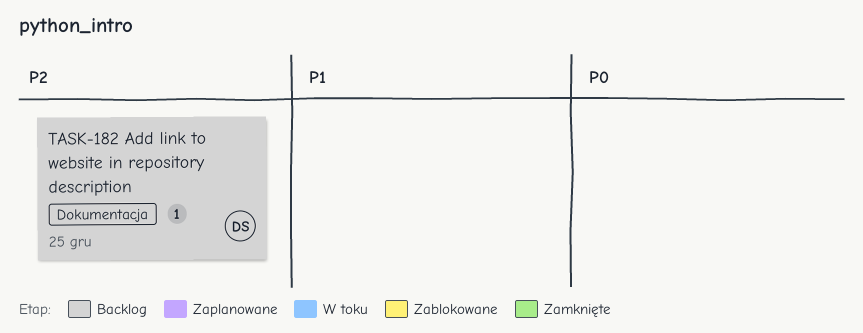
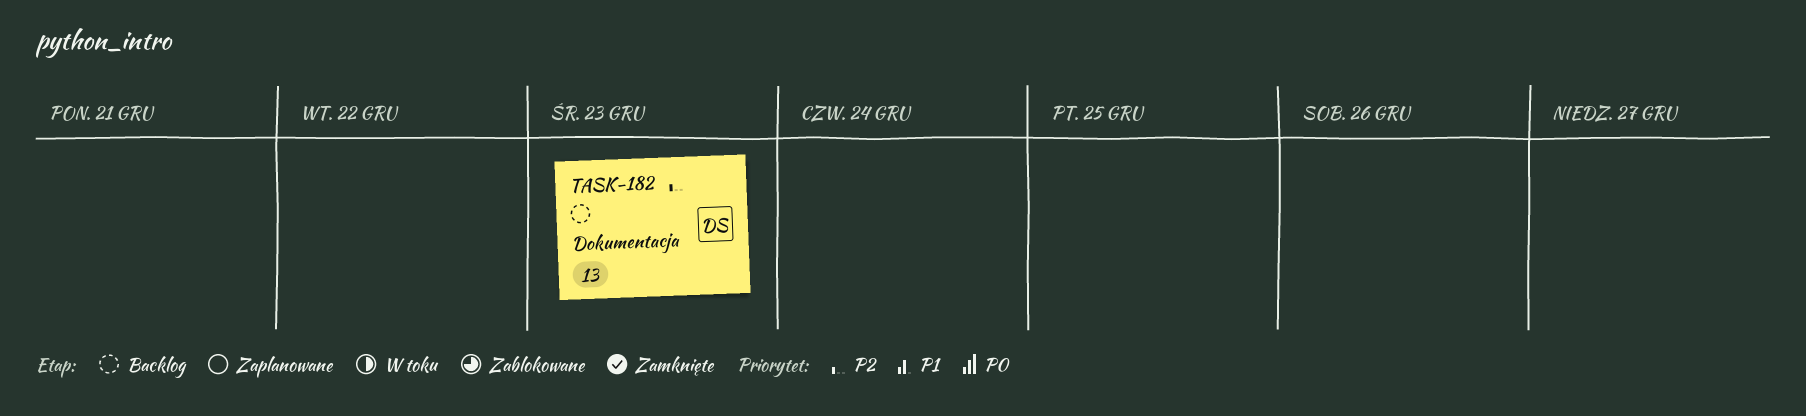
TASK-182, estimate: 1 -> 13
TASK-182, due: Dec 25 -> Dec 23

